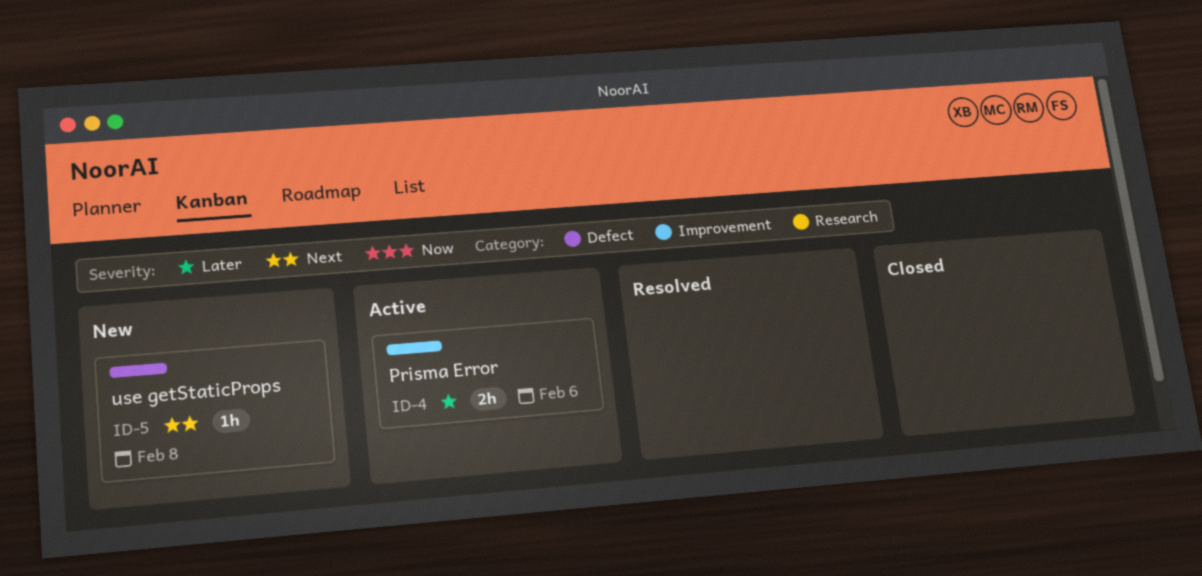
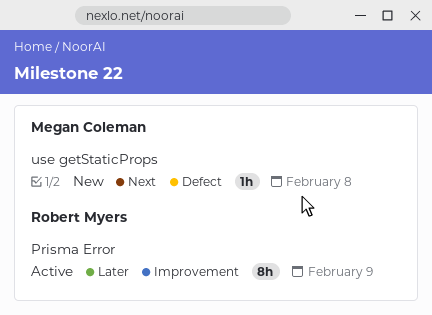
Prisma Error, estimate: 2h -> 8h
Prisma Error, due: Feb 6 -> Feb 9

